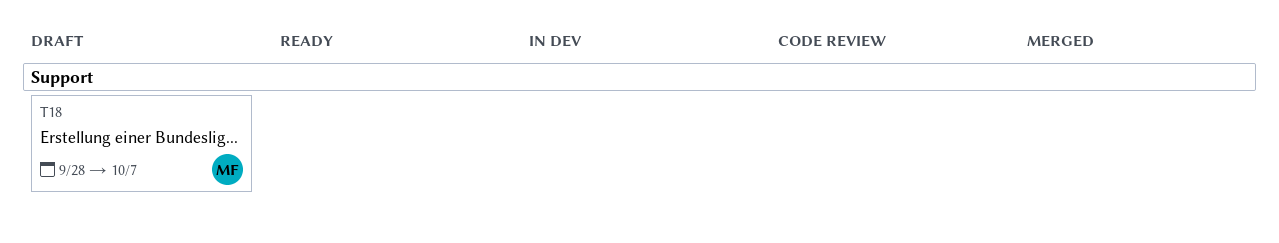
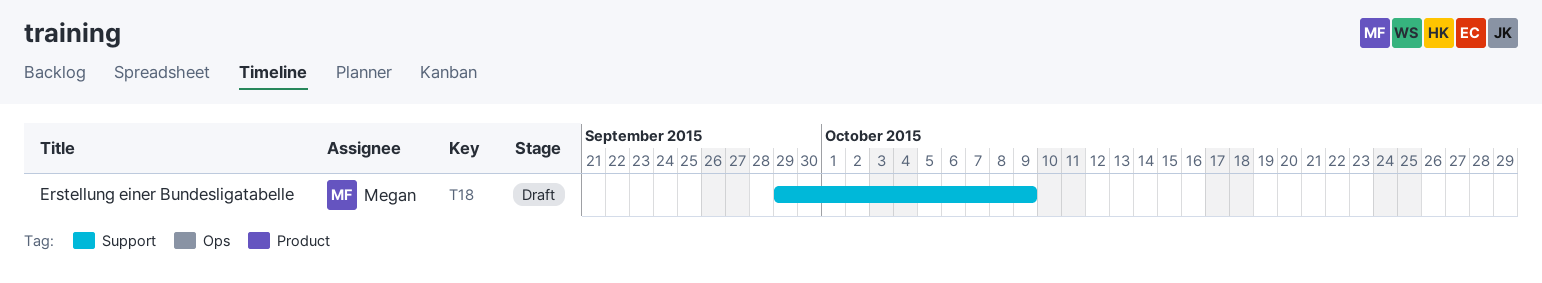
T18, start: Sep 28 -> Sep 29
T18, due: Oct 7 -> Oct 9

